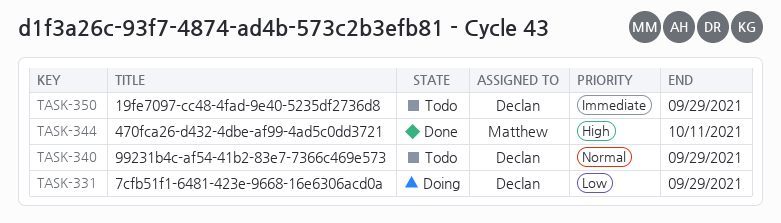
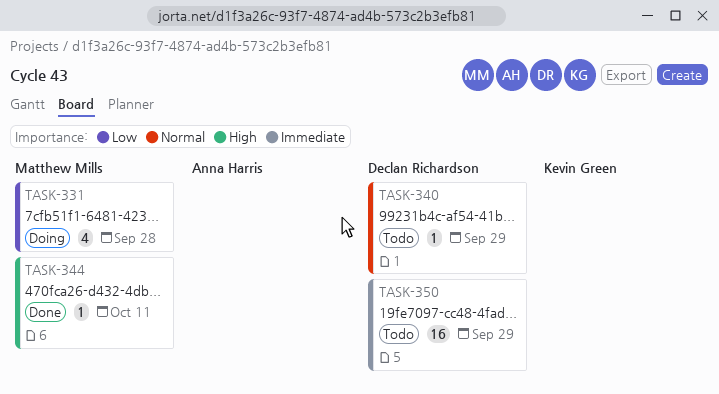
TASK-331, owner: Declan Richardson -> Matthew Mills
TASK-331, due: Sep 29 -> Sep 28

